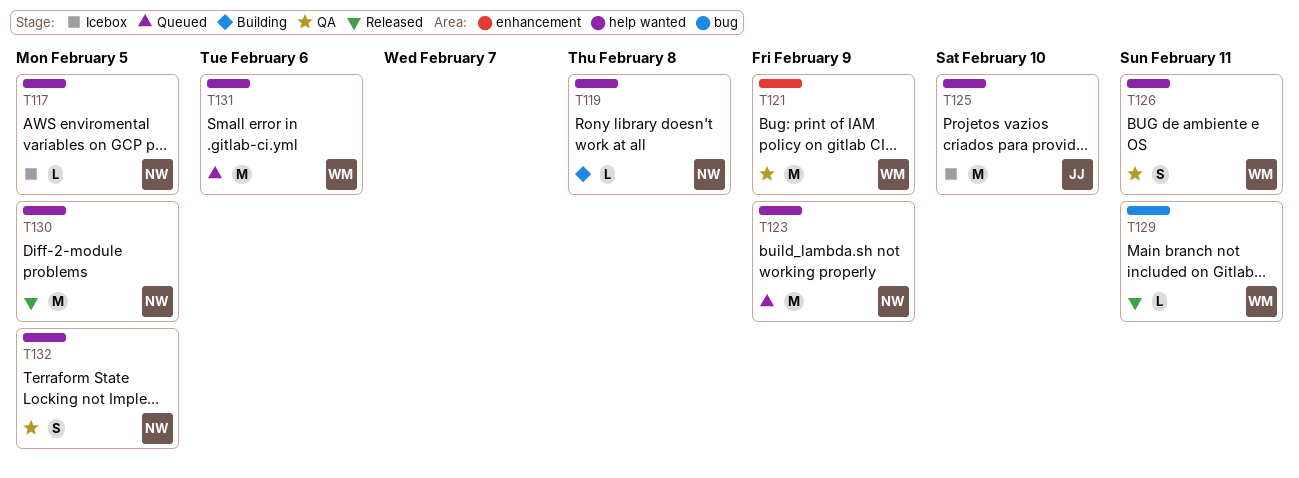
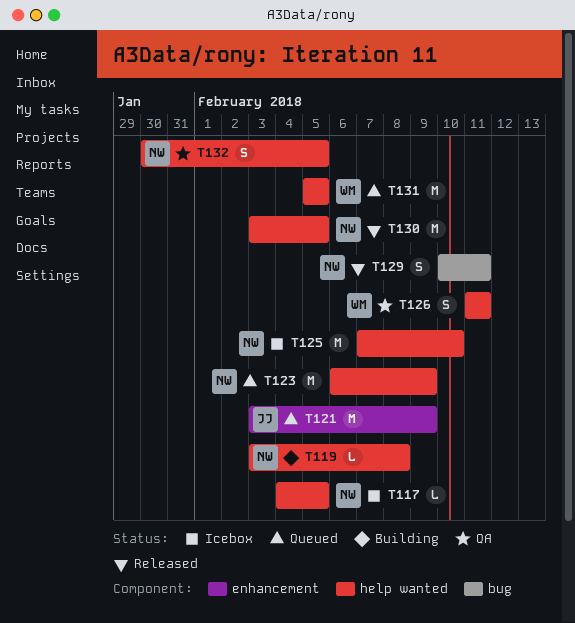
T121, status: QA -> Queued
T121, owner: WM -> JJ
T125, owner: JJ -> NW
T129, owner: WM -> NW
T129, estimate: L -> S
T131, due: Feb 6 -> Feb 5

